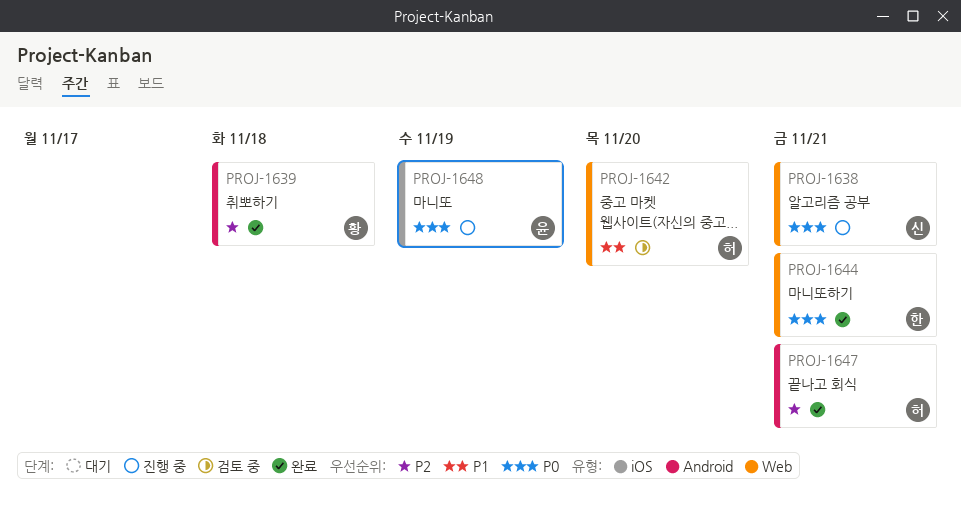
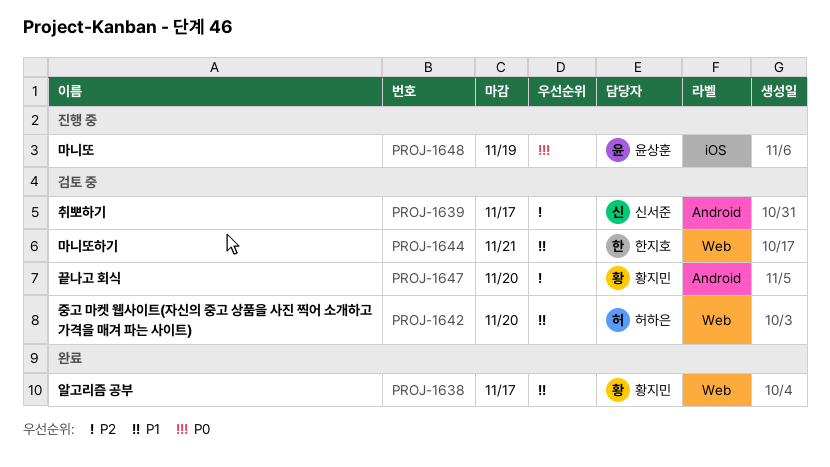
PROJ-1638, status: 진행 중 -> 완료
PROJ-1638, owner: 신서준 -> 황지민
PROJ-1638, priority: P0 -> P1
PROJ-1638, due: Nov 21 -> Nov 17
PROJ-1639, status: 완료 -> 검토 중
PROJ-1639, owner: 황지민 -> 신서준
PROJ-1639, due: Nov 18 -> Nov 17
PROJ-1644, status: 완료 -> 검토 중
PROJ-1644, priority: P0 -> P1
PROJ-1647, status: 완료 -> 검토 중
PROJ-1647, owner: 허하은 -> 황지민
PROJ-1647, due: Nov 21 -> Nov 20

